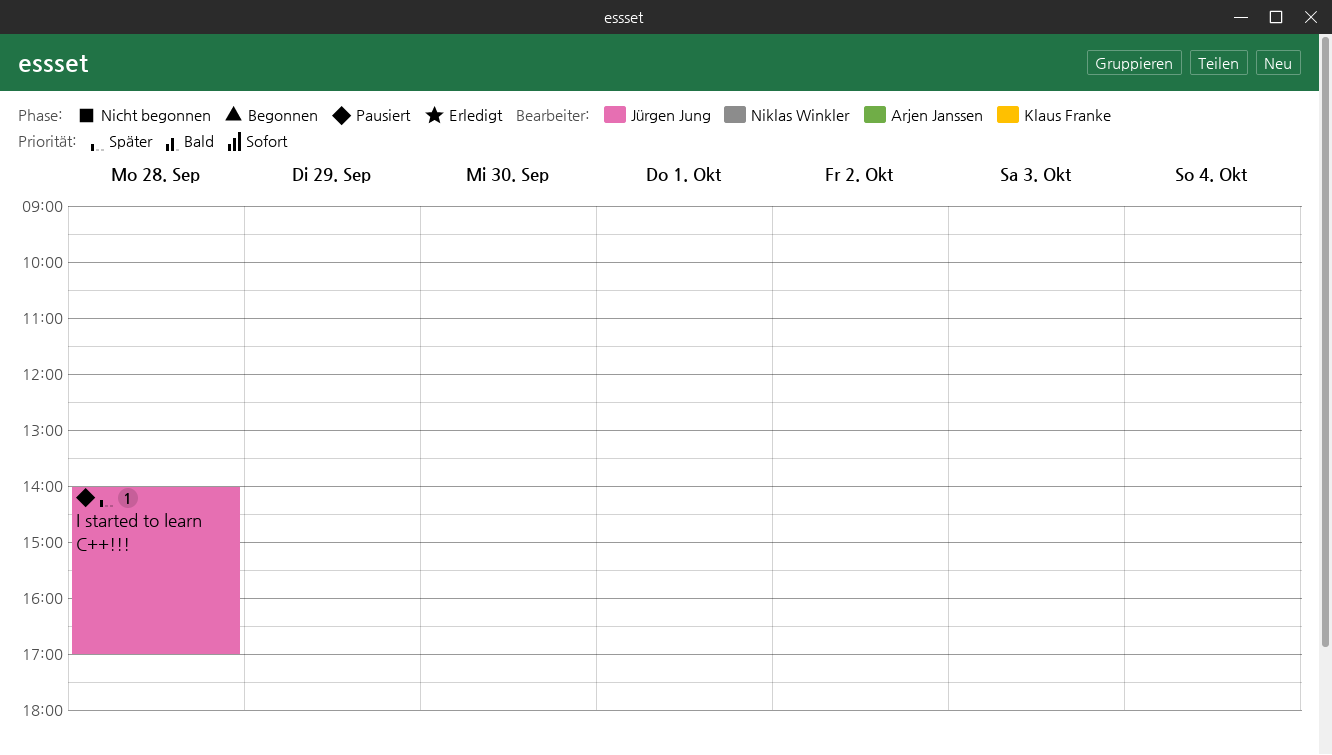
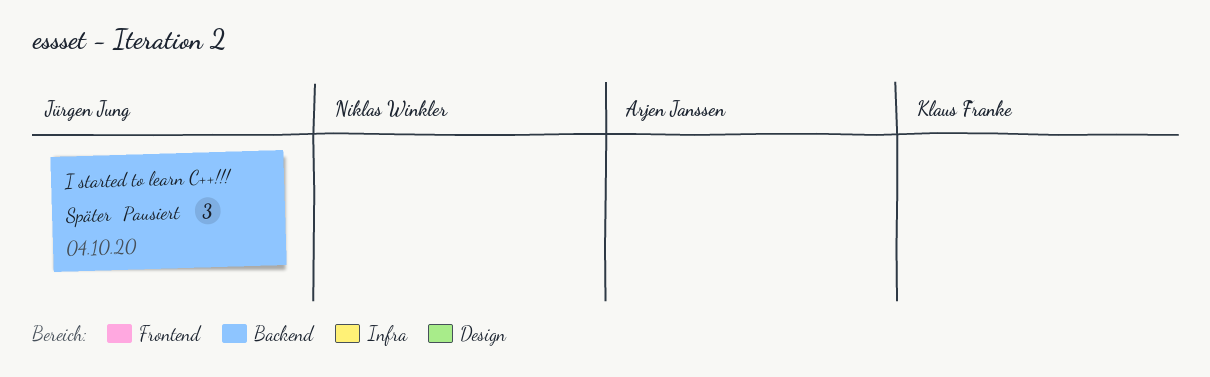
I started to learn C++!!!, estimate: 1 -> 3
I started to learn C++!!!, day: Sep 28 -> Oct 4

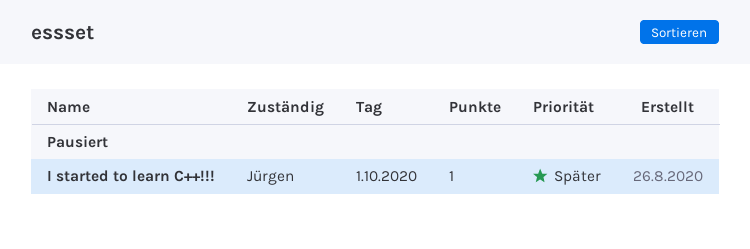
I started to learn C++!!!, estimate: 3 -> 1
I started to learn C++!!!, day: Oct 4 -> Oct 1

